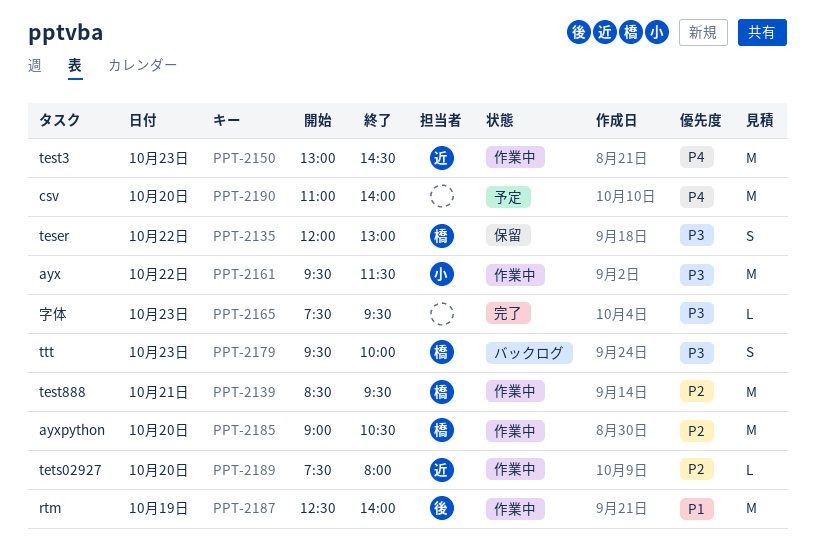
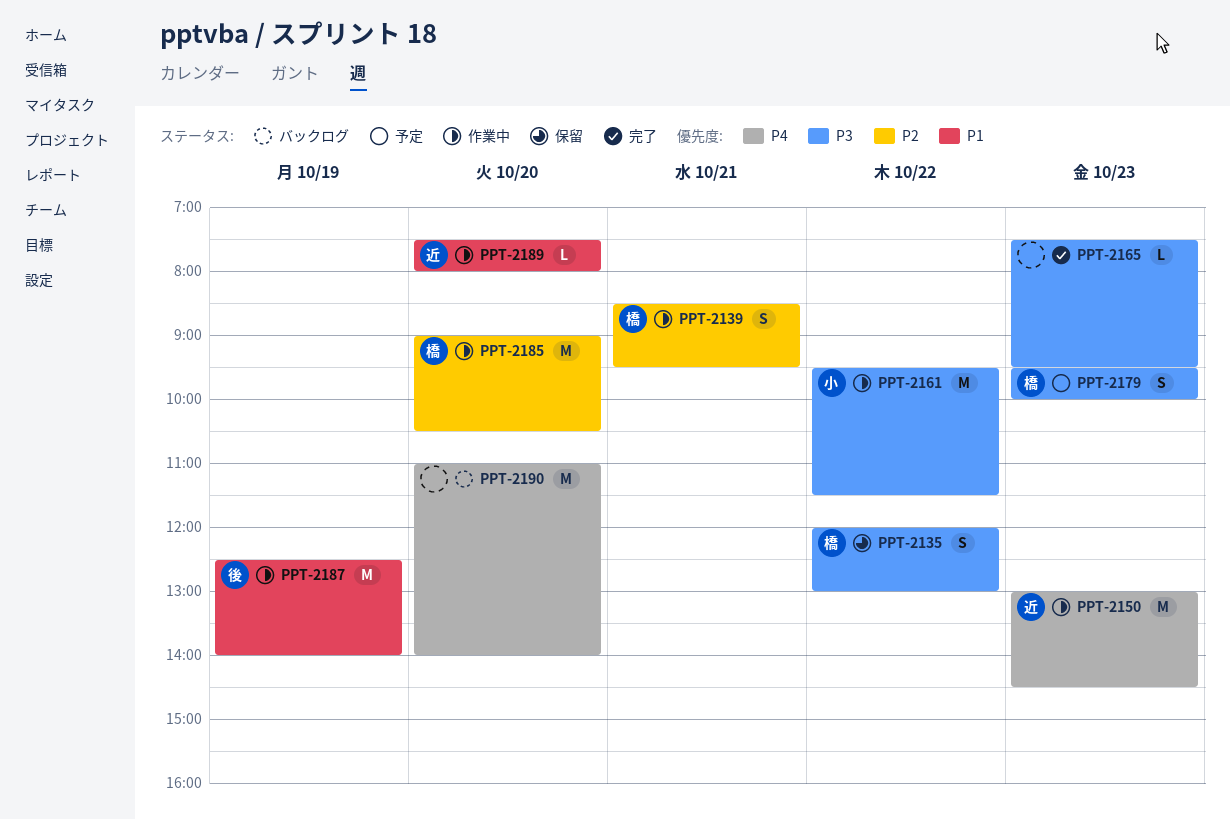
PPT-2139, estimate: M -> S
PPT-2179, status: バックログ -> 予定
PPT-2189, priority: P2 -> P1
PPT-2190, status: 予定 -> バックログ

